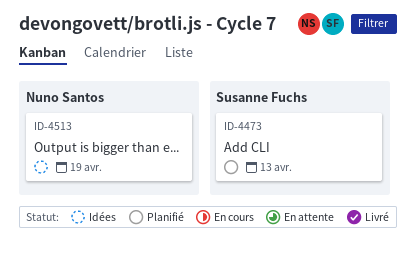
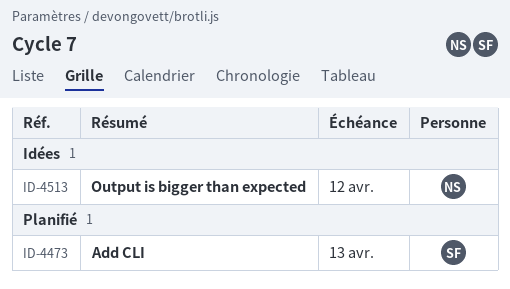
ID-4513, due: Apr 19 -> Apr 12

